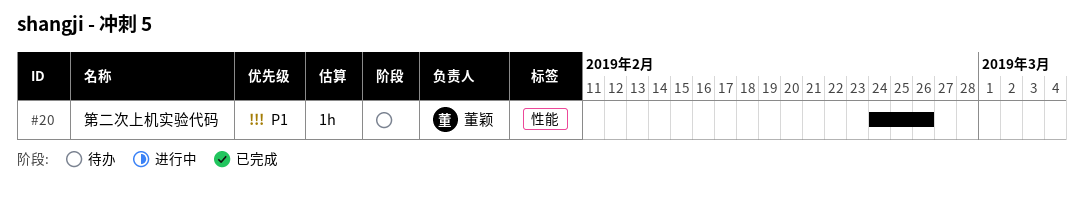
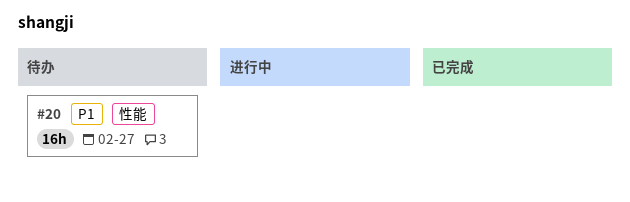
#20, estimate: 1h -> 16h
#20, due: Feb 26 -> Feb 27

